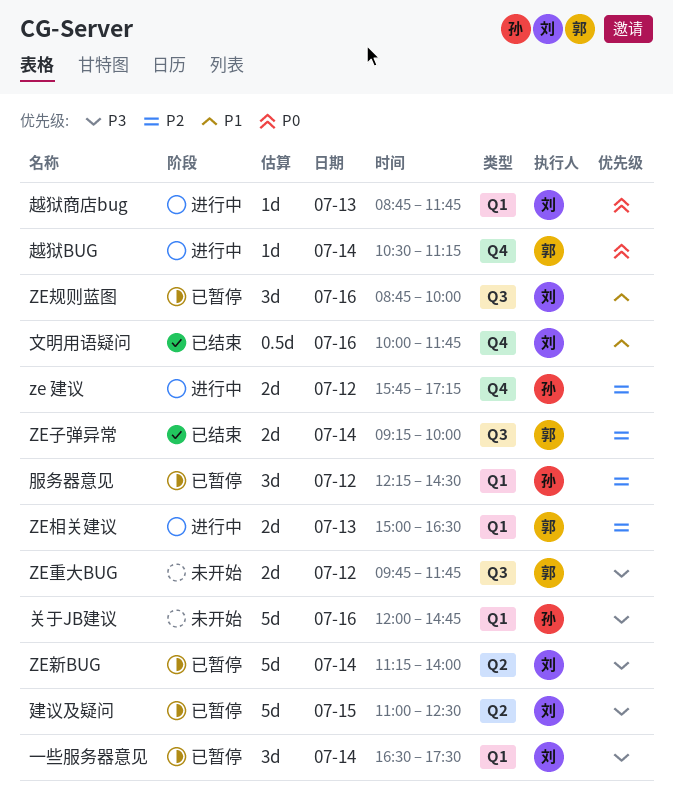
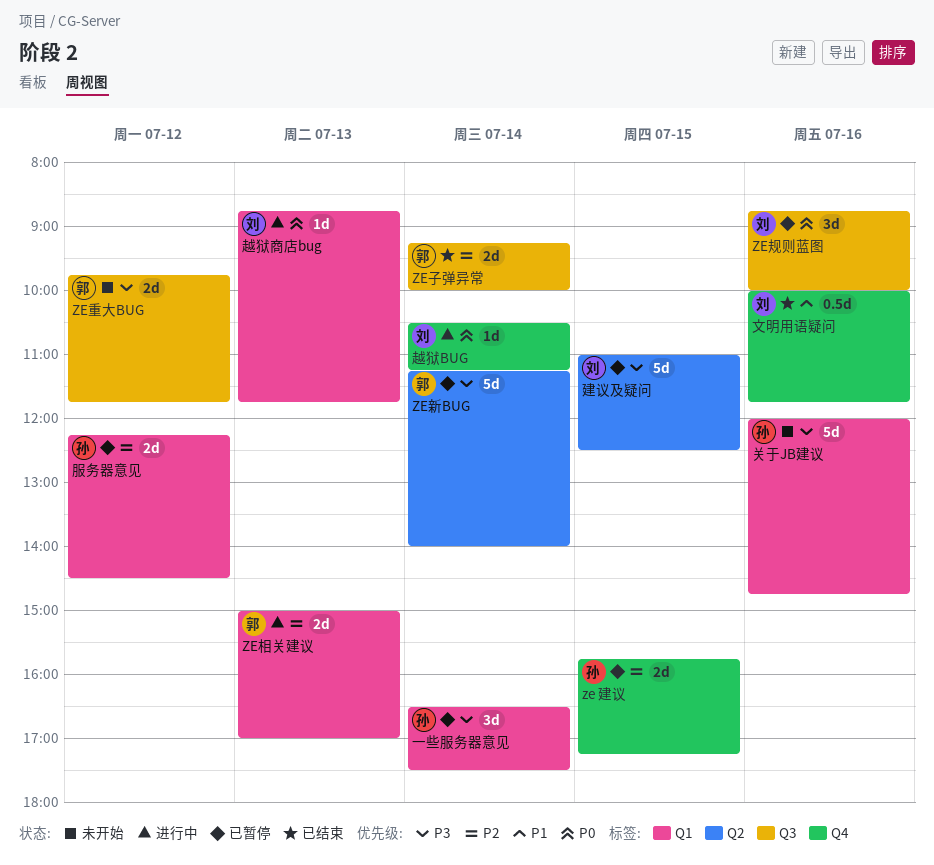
ze 建议, status: 进行中 -> 已暂停
ze 建议, day: Jul 12 -> Jul 15
ZE新BUG, owner: 刘 -> 郭
ZE相关建议, ends: 16:30 -> 17:00
ZE规则蓝图, priority: P1 -> P0
一些服务器意见, owner: 刘 -> 孙
服务器意见, estimate: 3d -> 2d
越狱BUG, owner: 郭 -> 刘

